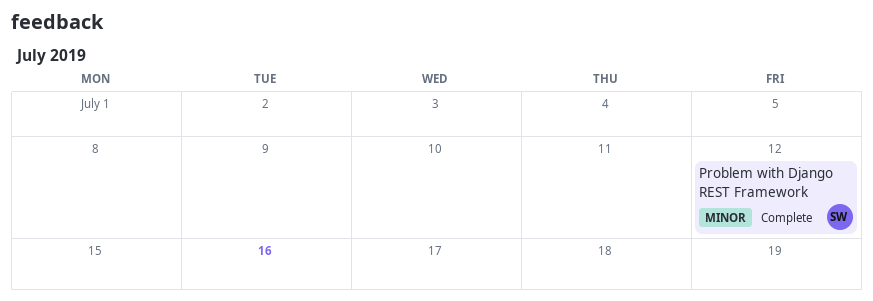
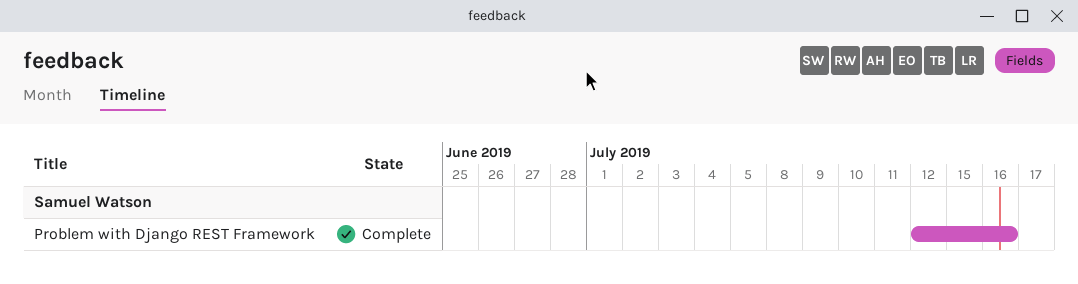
Problem with Django REST Framework, due: Jul 12 -> Jul 16

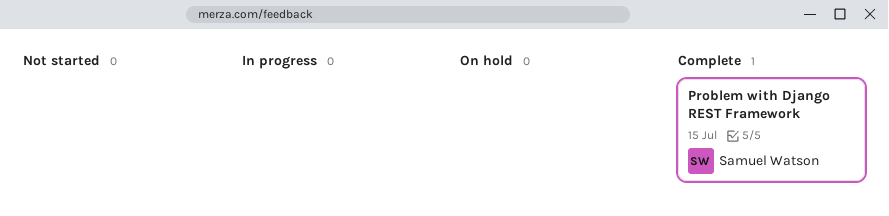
Problem with Django REST Framework, due: Jul 16 -> Jul 15

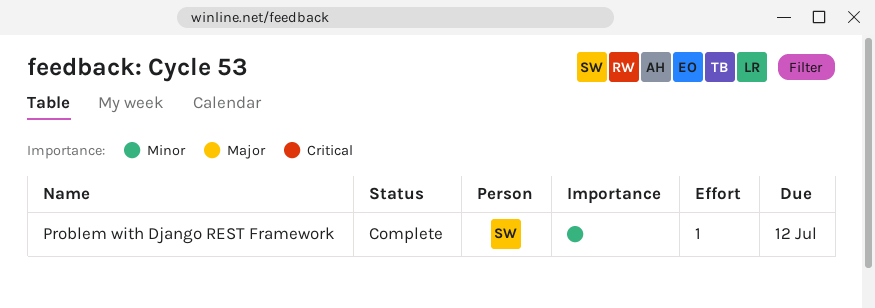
Problem with Django REST Framework, due: Jul 15 -> Jul 12

